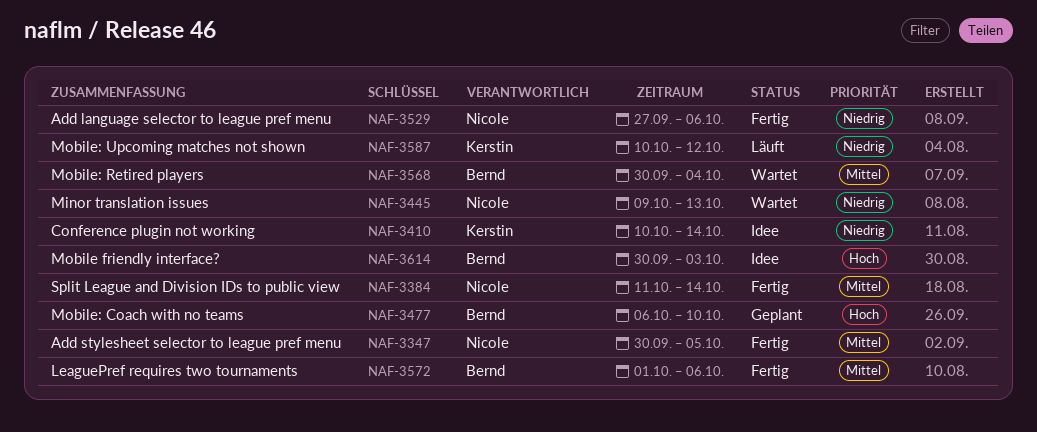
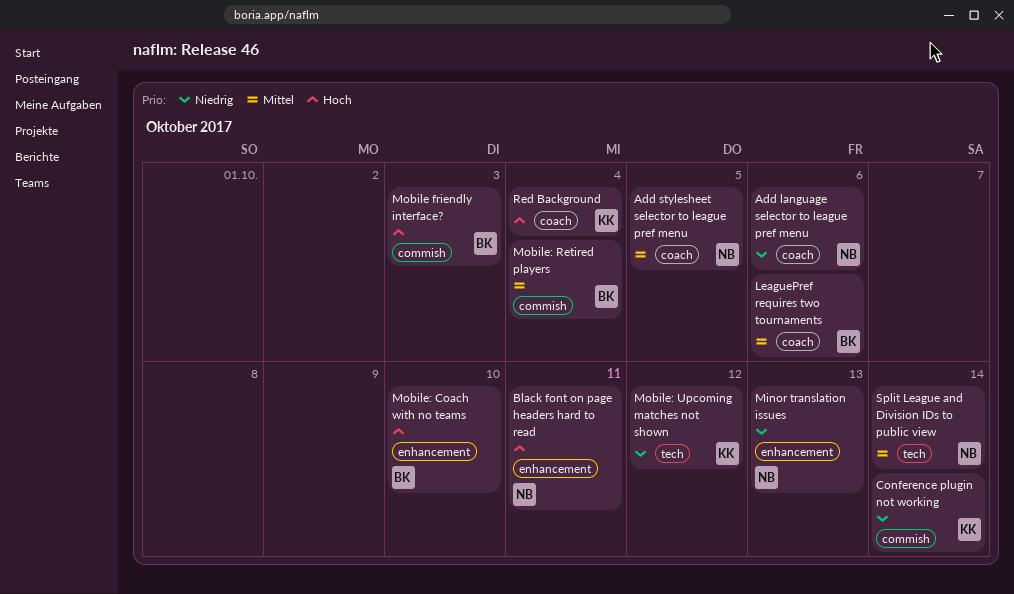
Black font on page headers hard to read: none -> present
Red Background: none -> present

